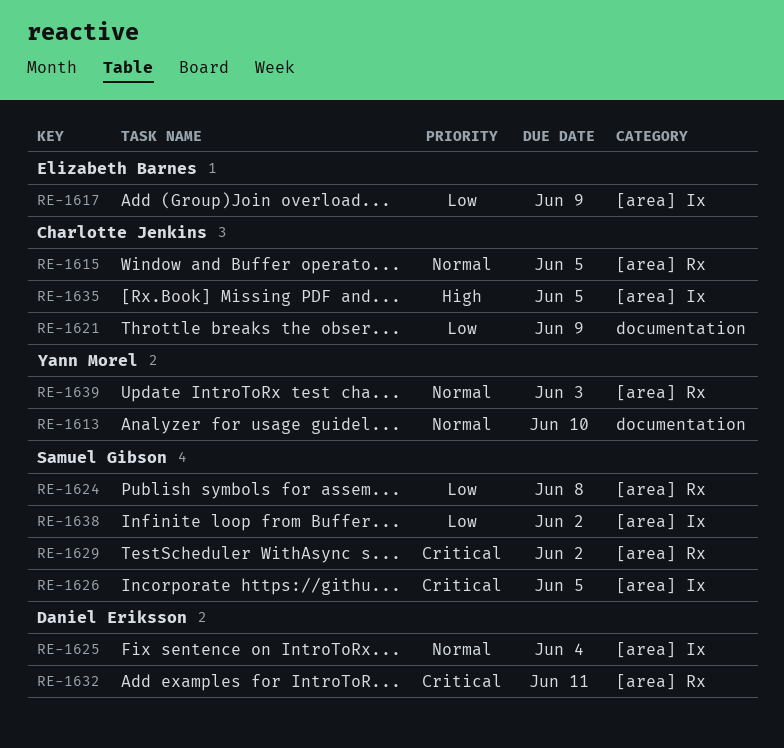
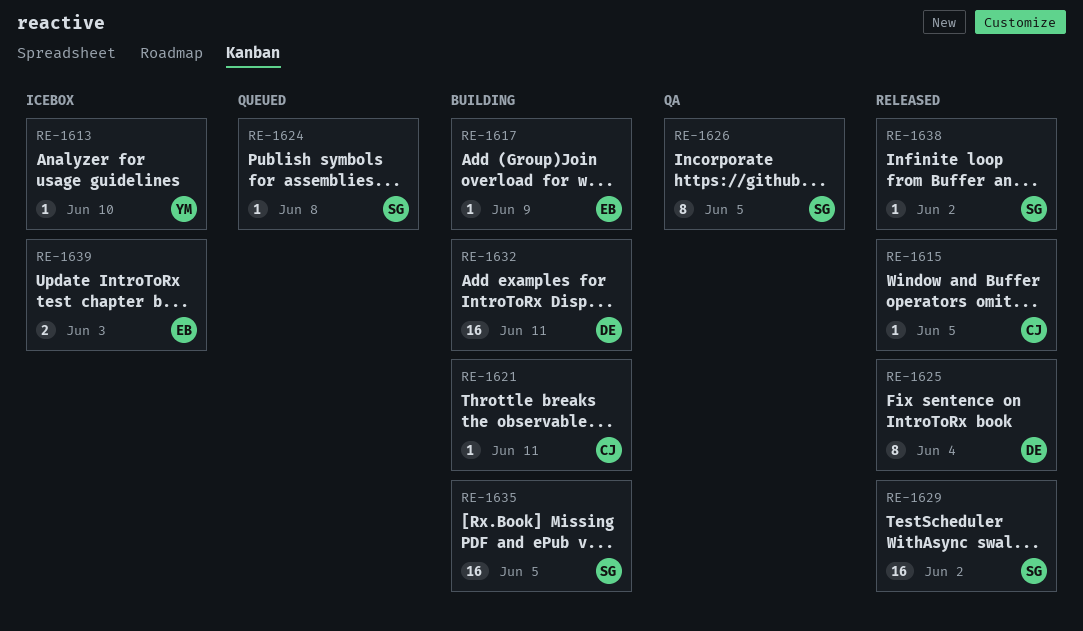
RE-1621, due: Jun 9 -> Jun 11
RE-1635, owner: Charlotte Jenkins -> Samuel Gibson
RE-1639, owner: Yann Morel -> Elizabeth Barnes

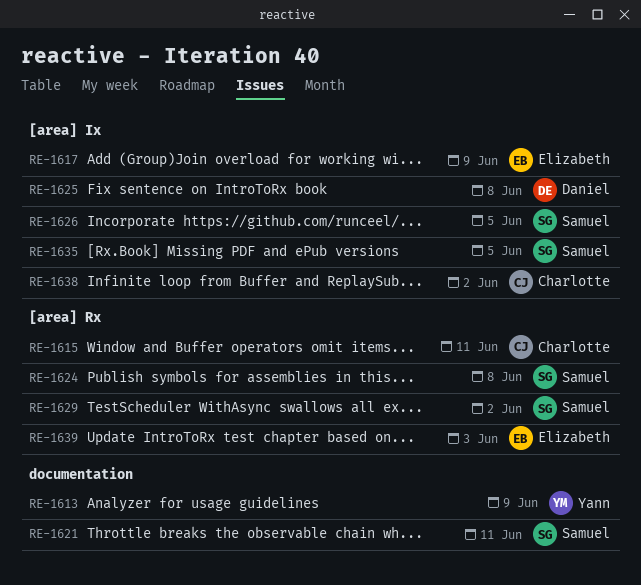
RE-1613, due: Jun 10 -> Jun 9
RE-1615, due: Jun 5 -> Jun 11
RE-1621, owner: Charlotte -> Samuel
RE-1625, due: Jun 4 -> Jun 8
RE-1632: present -> none
RE-1638, owner: Samuel -> Charlotte

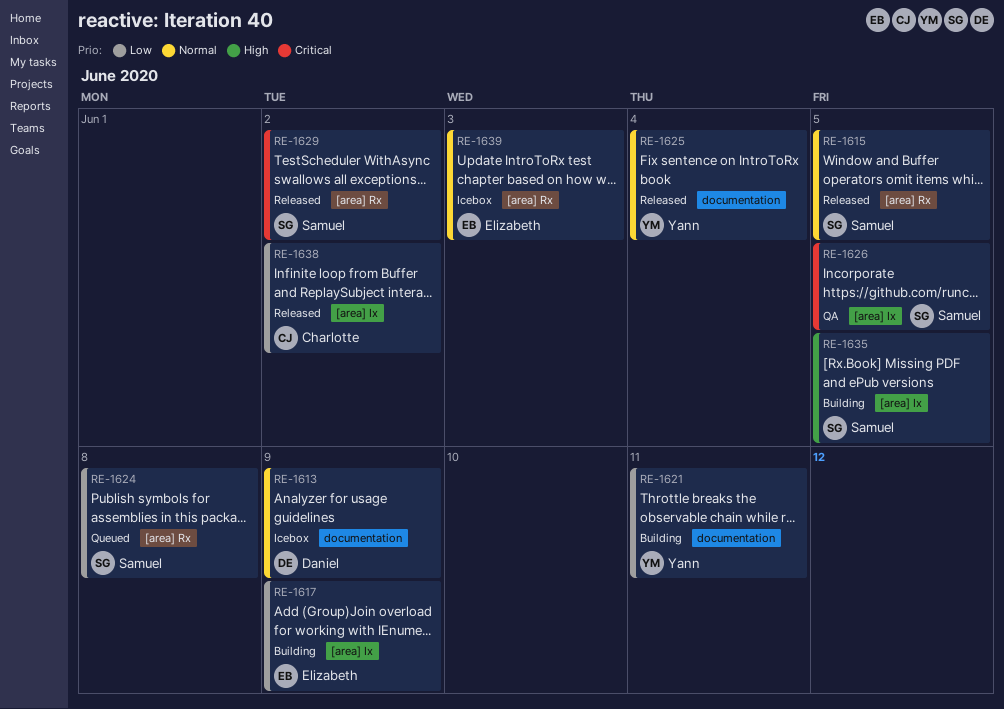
RE-1613, owner: Yann -> Daniel
RE-1615, owner: Charlotte -> Samuel
RE-1615, due: Jun 11 -> Jun 5
RE-1621, owner: Samuel -> Yann
RE-1625, owner: Daniel -> Yann
RE-1625, label: [area] Ix -> documentation
RE-1625, due: Jun 8 -> Jun 4

